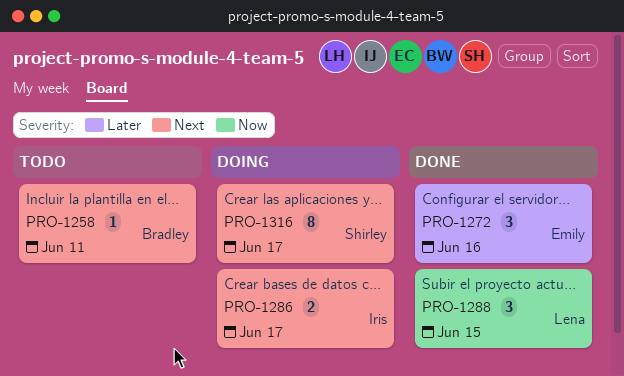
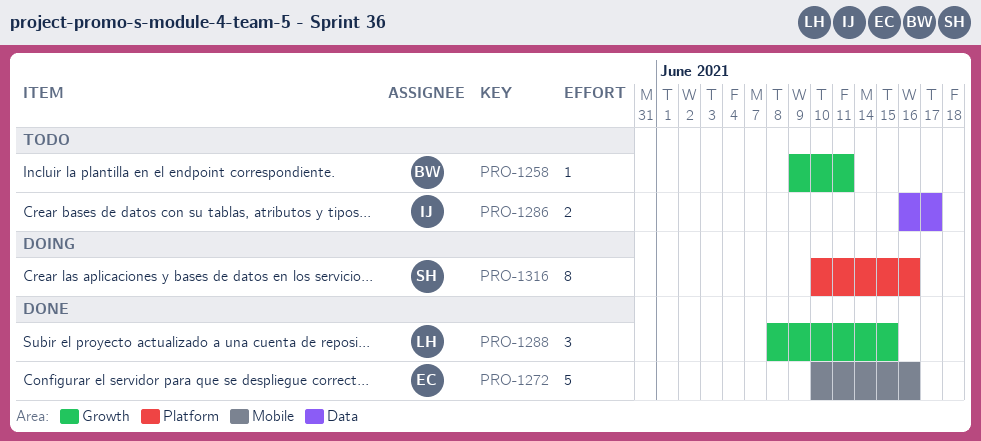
PRO-1272, estimate: 3 -> 5
PRO-1286, status: Doing -> Todo
PRO-1316, due: Jun 17 -> Jun 16

